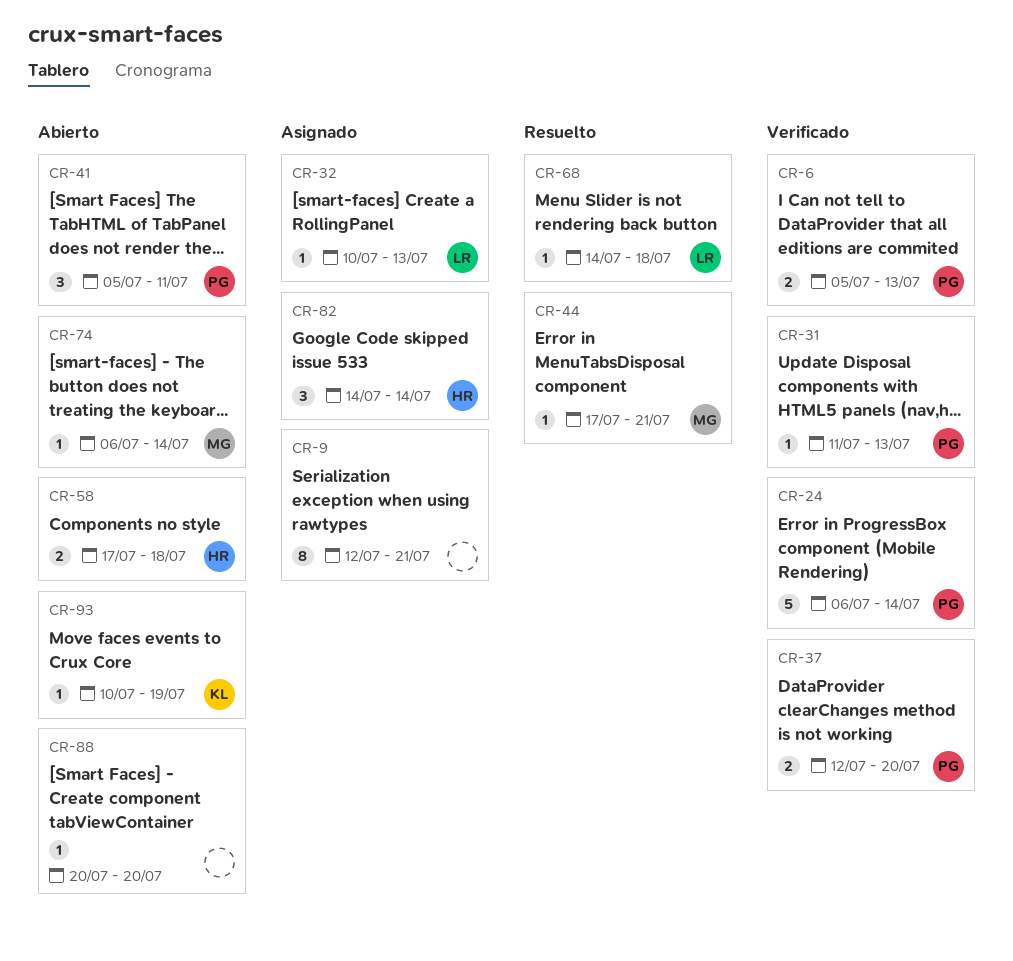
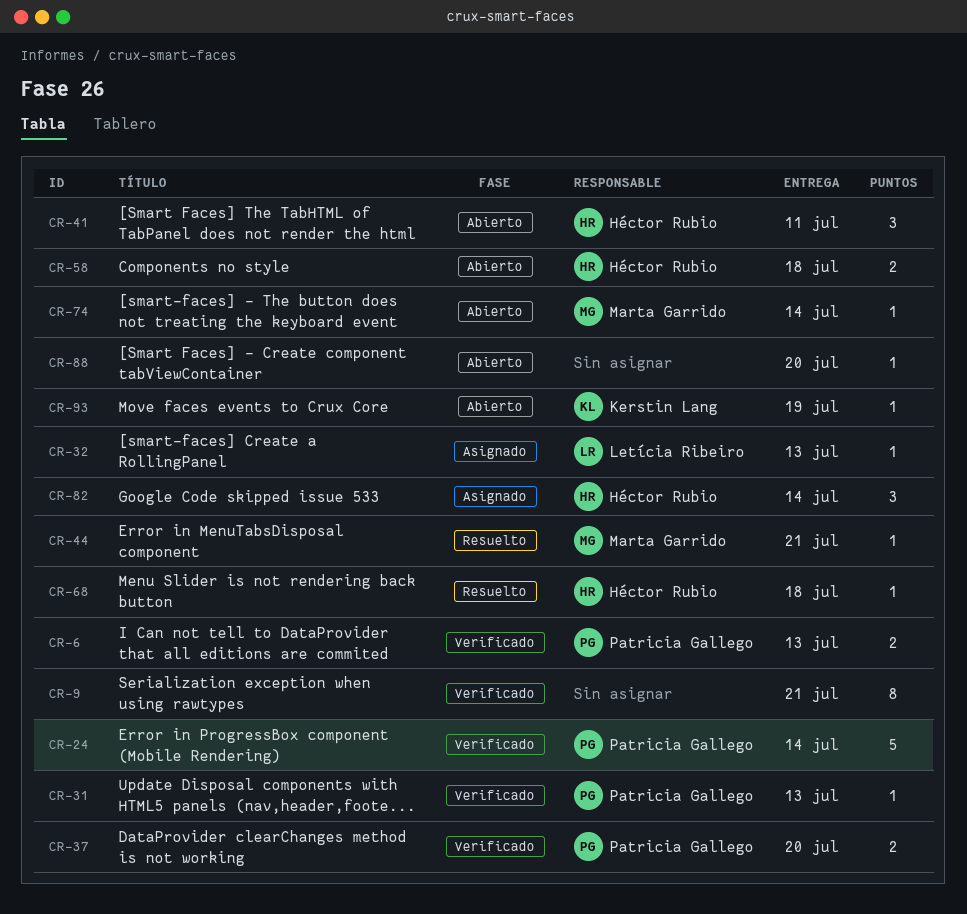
CR-9, status: Asignado -> Verificado
CR-41, owner: Patricia Gallego -> Héctor Rubio
CR-68, owner: Letícia Ribeiro -> Héctor Rubio

